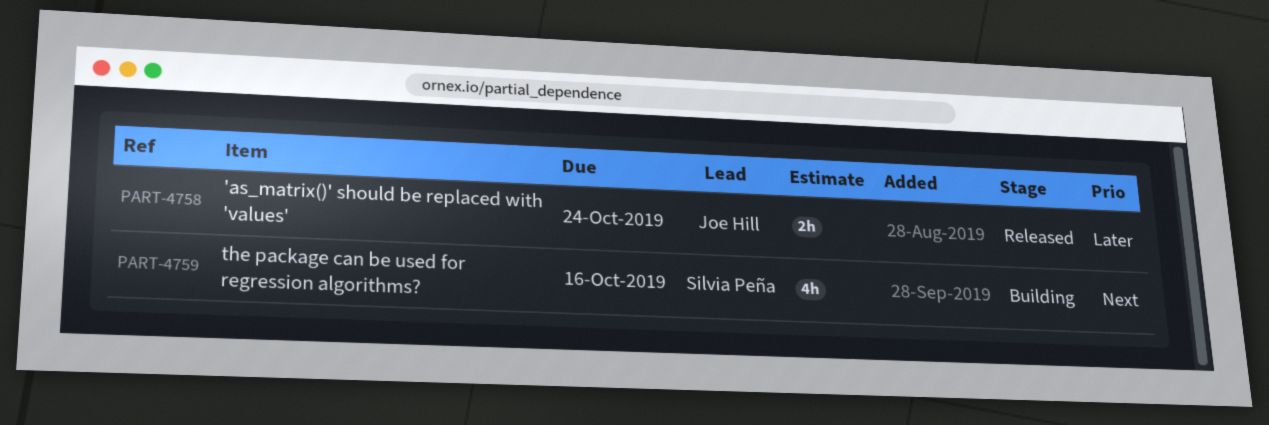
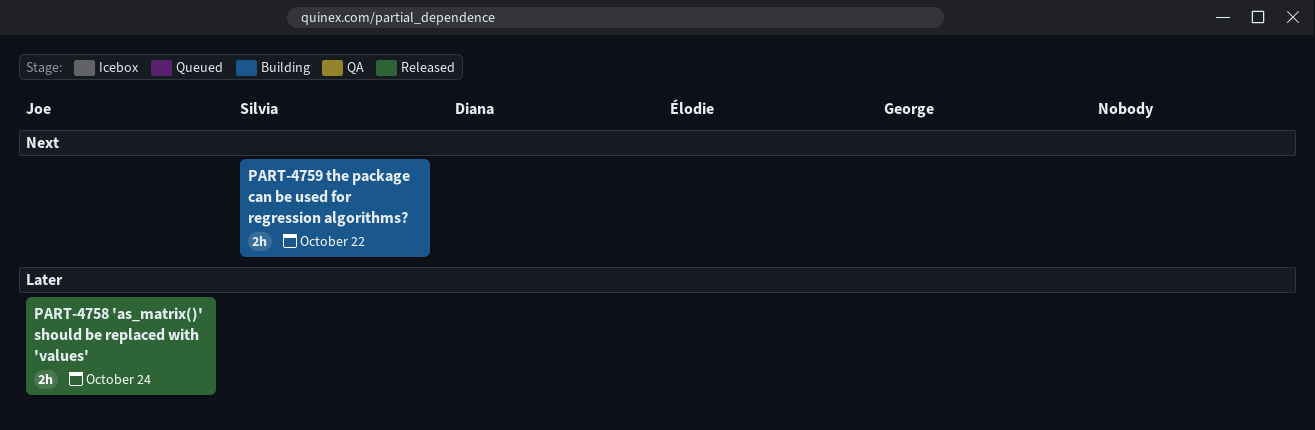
PART-4759, estimate: 4h -> 2h
PART-4759, due: Oct 16 -> Oct 22

